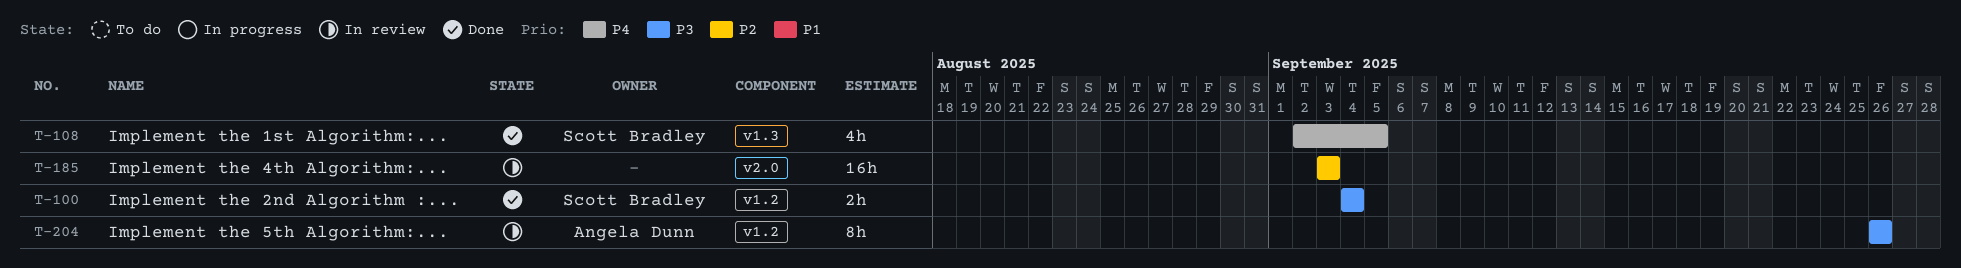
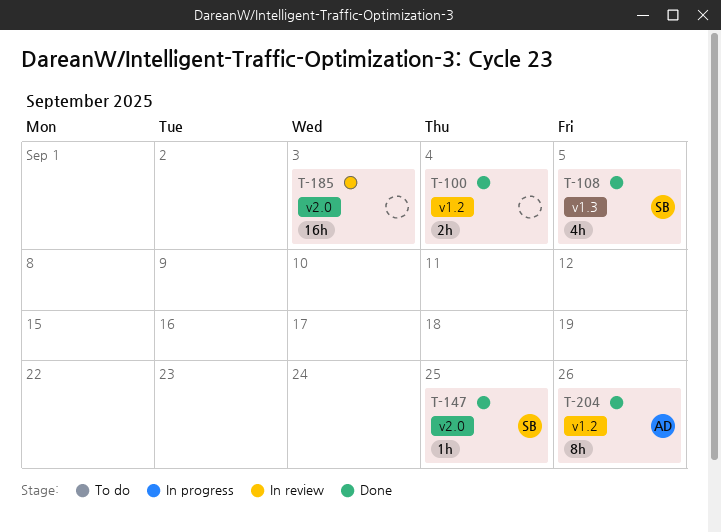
T-100, owner: Scott Bradley -> none
T-147: none -> present
T-204, status: In review -> Done

